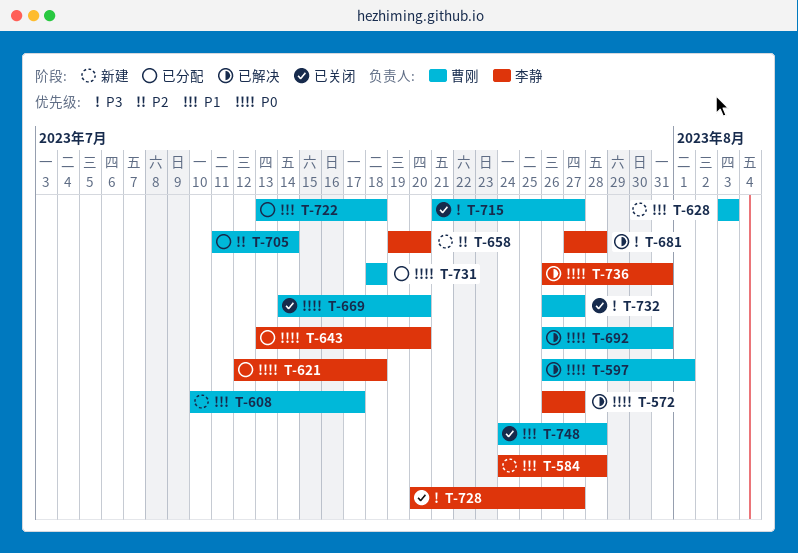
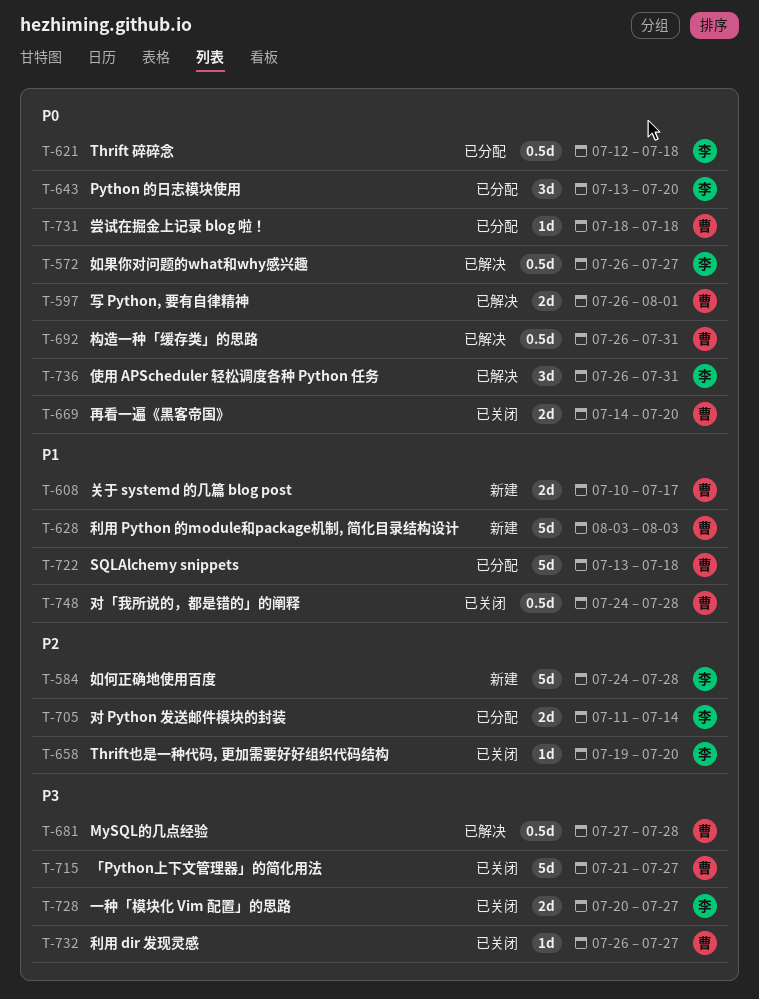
T-584, priority: P1 -> P2
T-658, status: 新建 -> 已关闭
T-681, owner: 李静 -> 曹刚
T-705, owner: 曹刚 -> 李静

